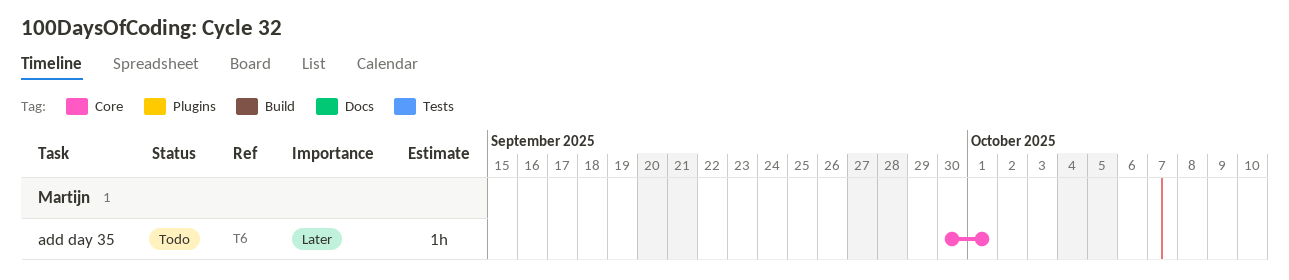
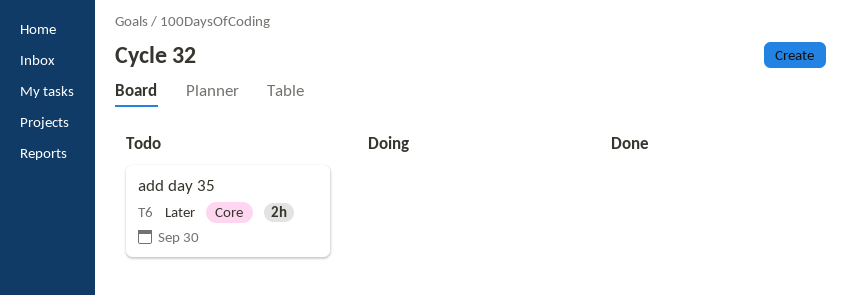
T6, estimate: 1h -> 2h
T6, due: Oct 1 -> Sep 30

